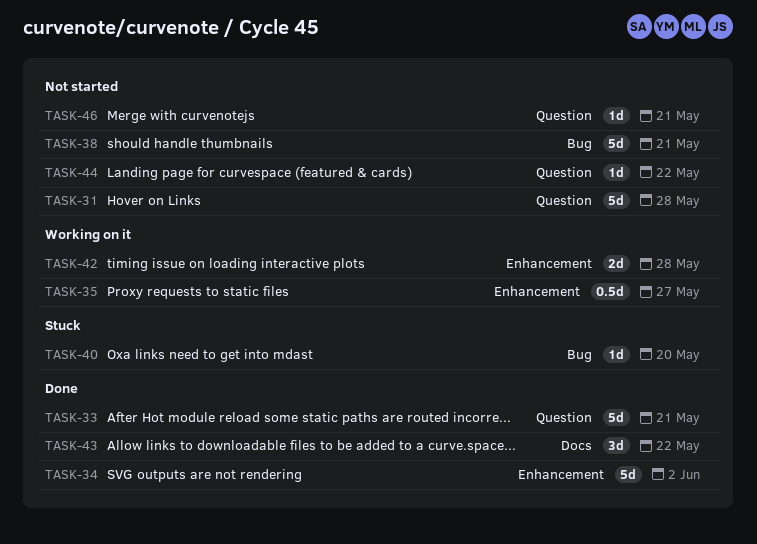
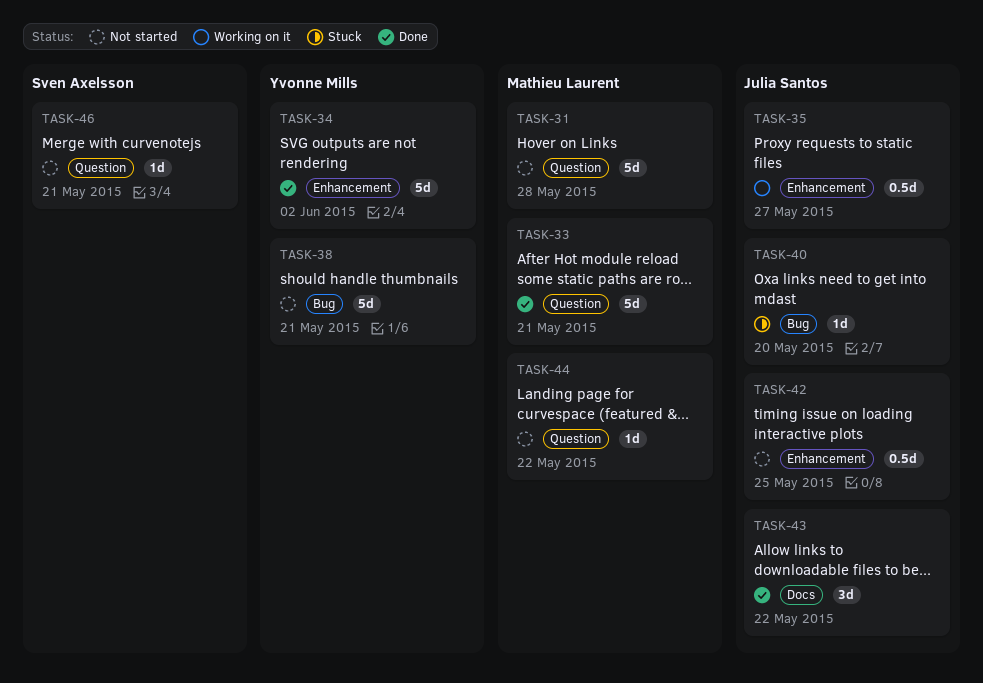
TASK-42, status: Working on it -> Not started
TASK-42, estimate: 2d -> 0.5d
TASK-42, due: May 28 -> May 25

